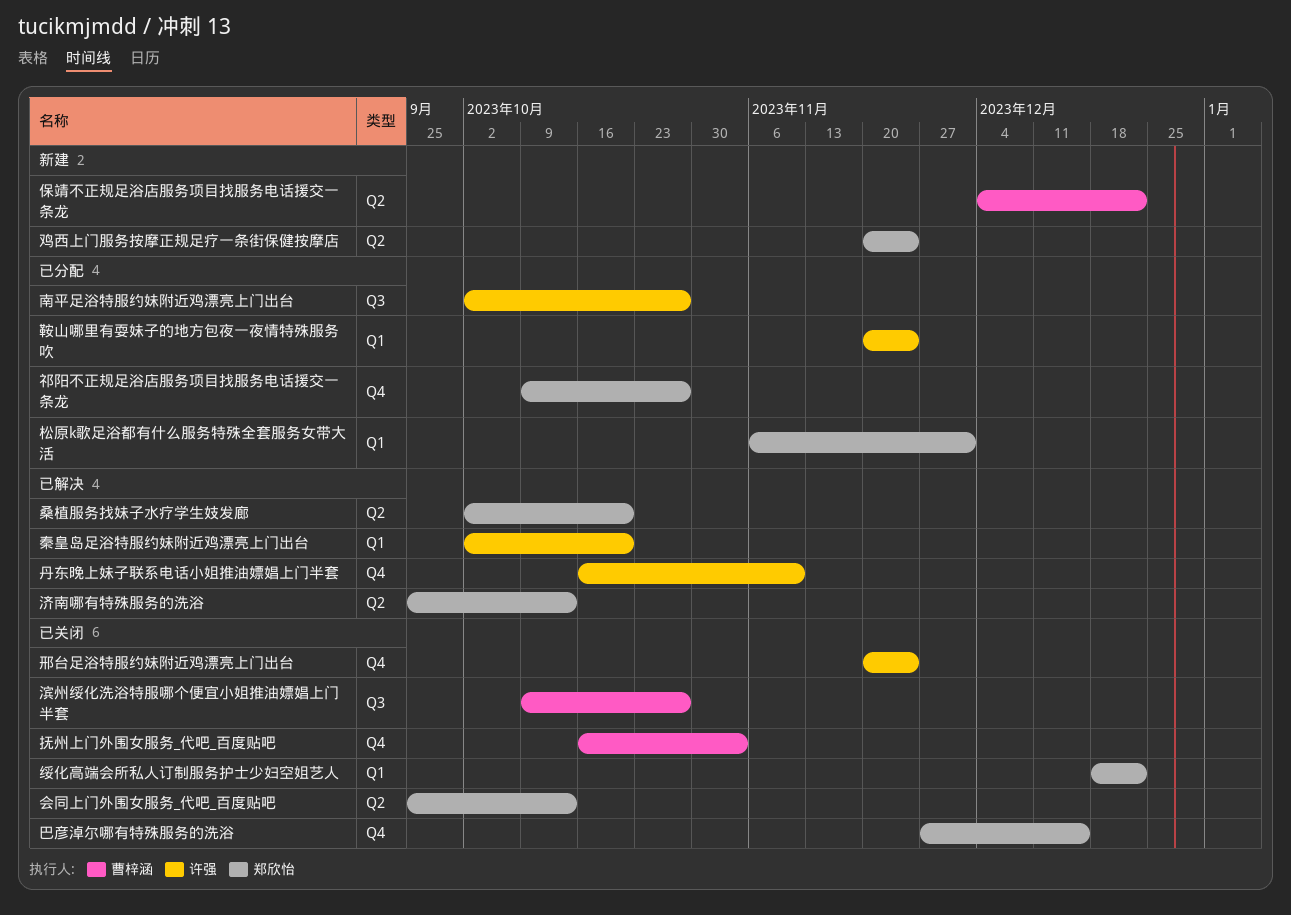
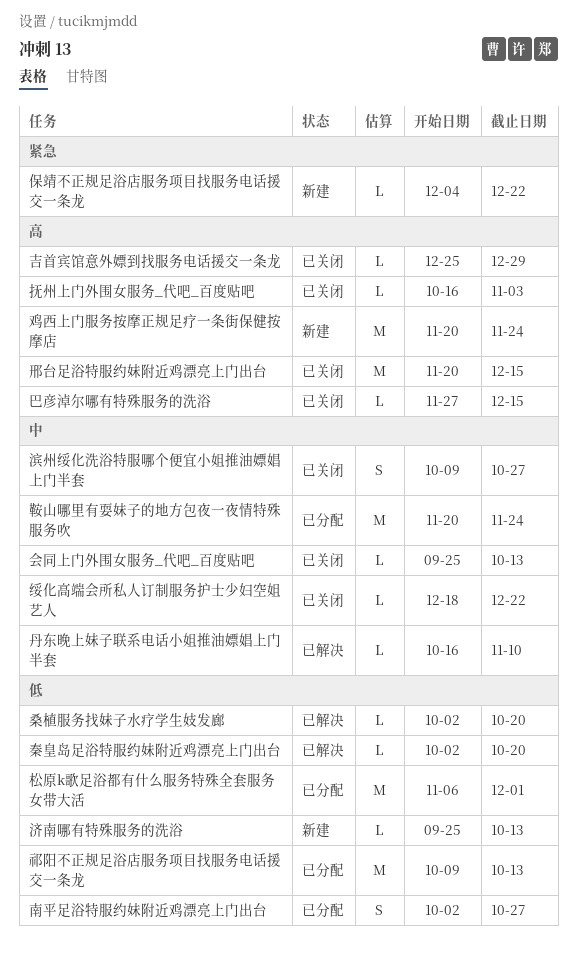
吉首宾馆意外嫖到找服务电话援交一条龙: none -> present
济南哪有特殊服务的洗浴, status: 已解决 -> 新建
祁阳不正规足浴店服务项目找服务电话援交一条龙, due: Oct 27 -> Oct 13
邢台足浴特服约妹附近鸡漂亮上门出台, due: Nov 24 -> Dec 15

